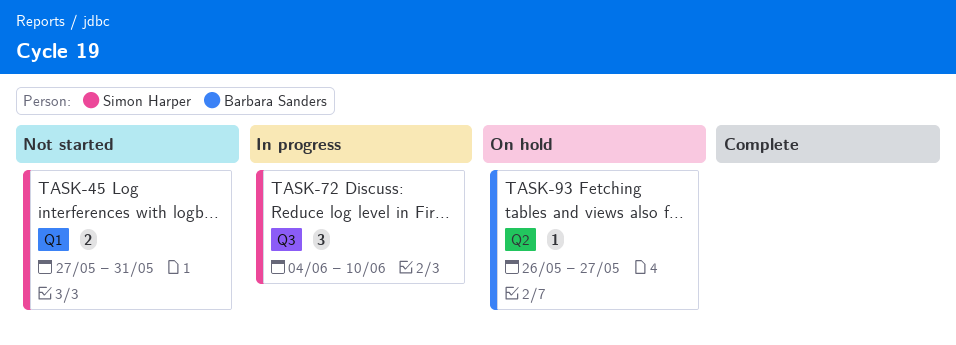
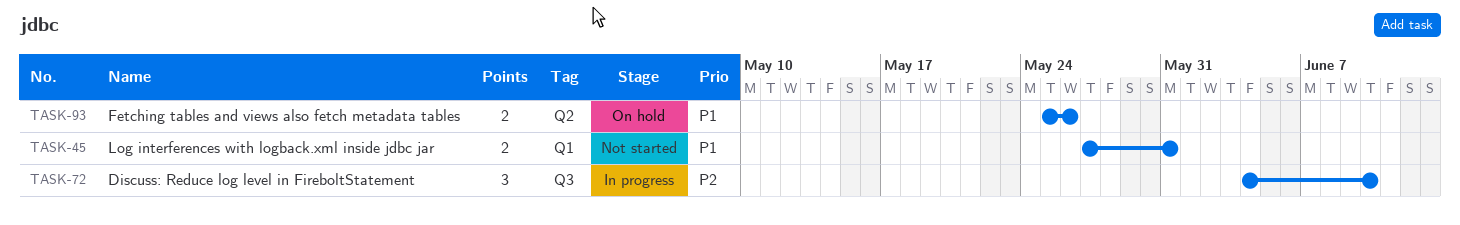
TASK-93, estimate: 1 -> 2
TASK-93, start: May 26 -> May 25
TASK-93, due: May 27 -> May 26

